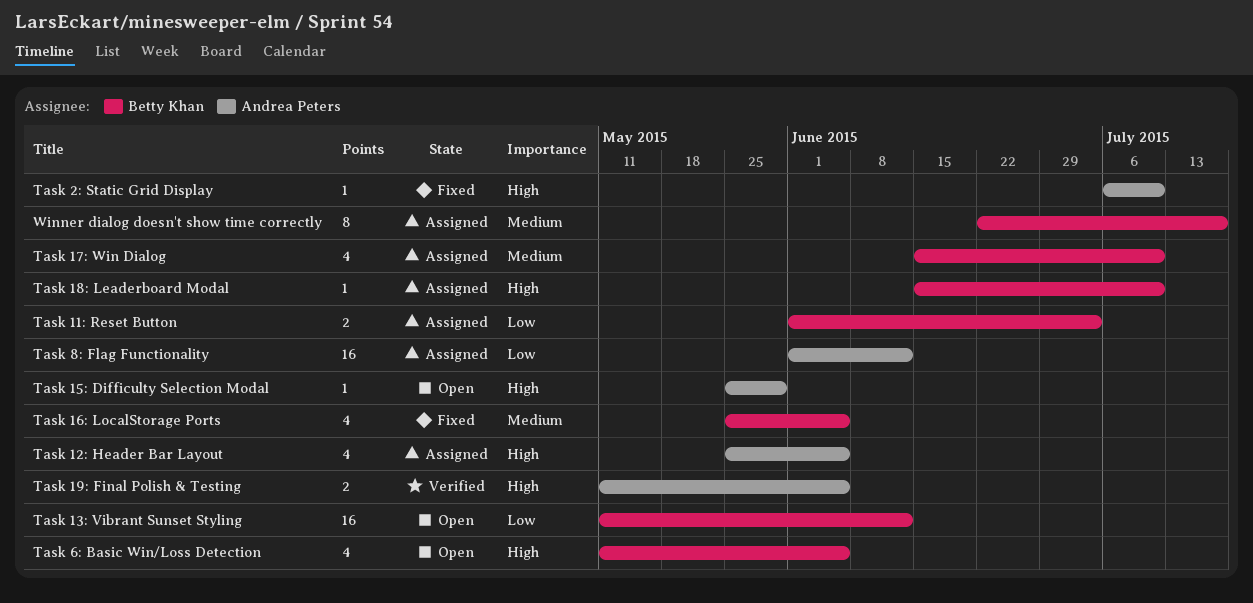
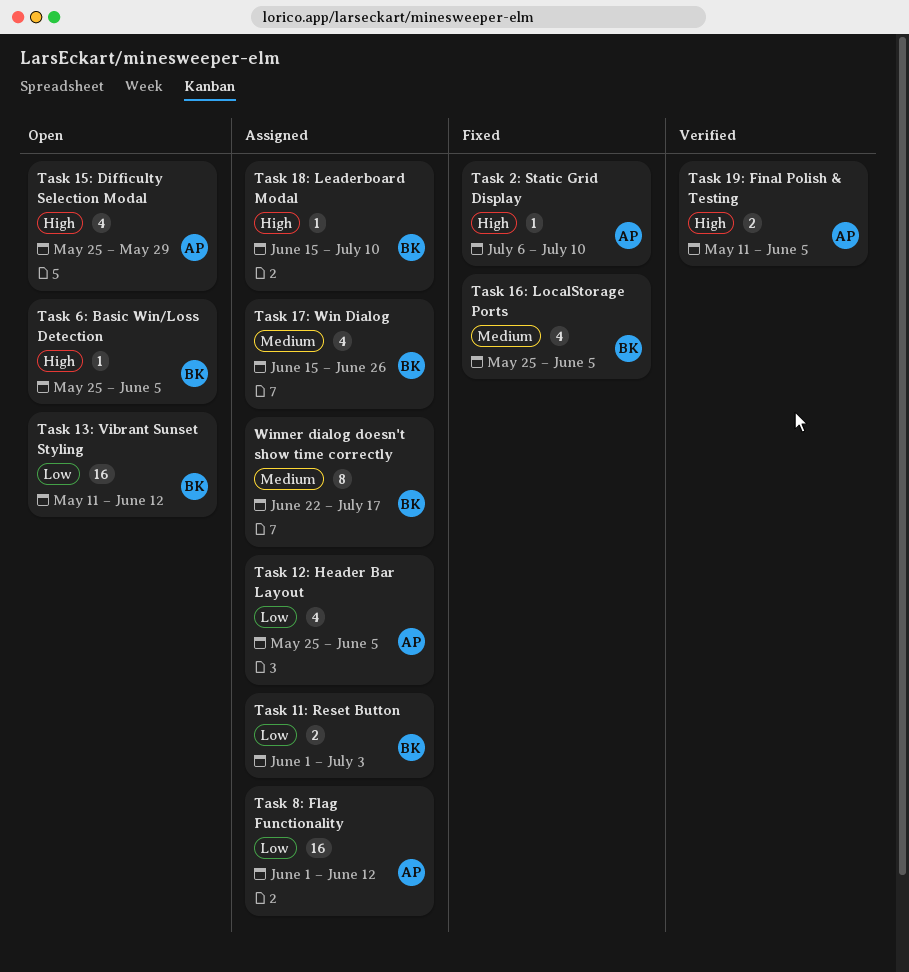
Task 12: Header Bar Layout, priority: High -> Low
Task 15: Difficulty Selection Modal, estimate: 1 -> 4
Task 17: Win Dialog, due: Jul 10 -> Jun 26
Task 6: Basic Win/Loss Detection, estimate: 4 -> 1
Task 6: Basic Win/Loss Detection, start: May 11 -> May 25

